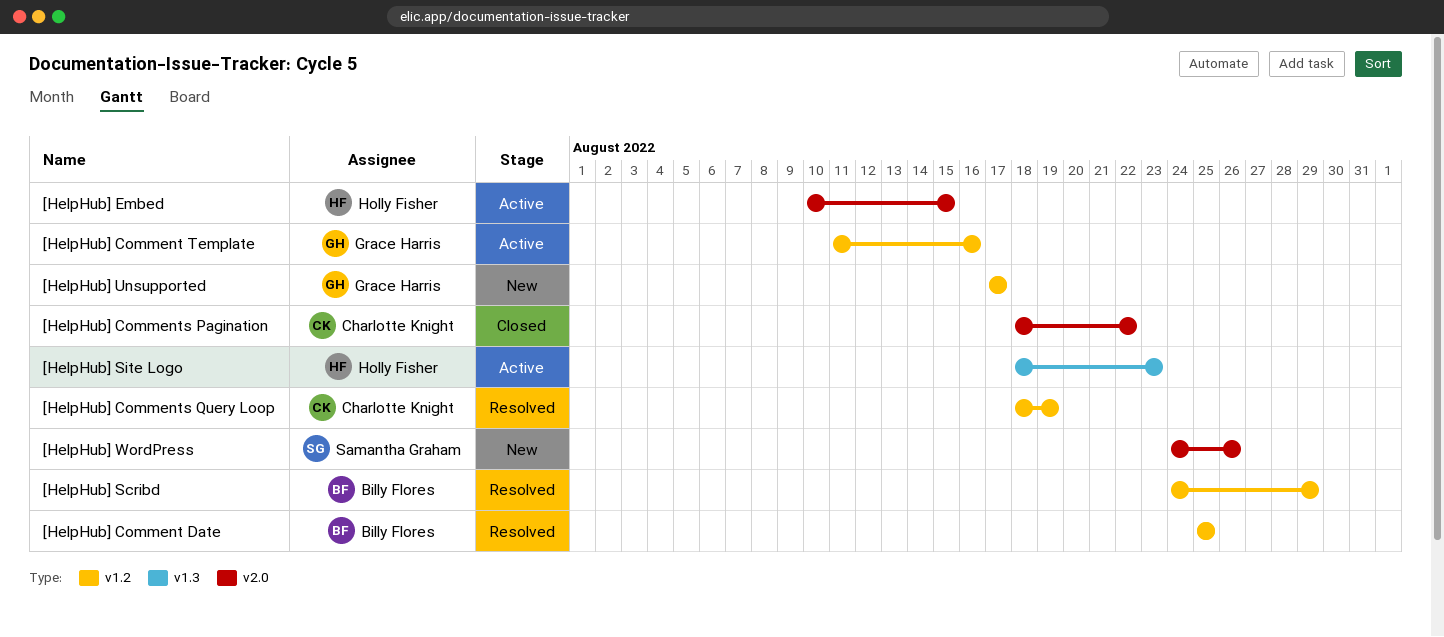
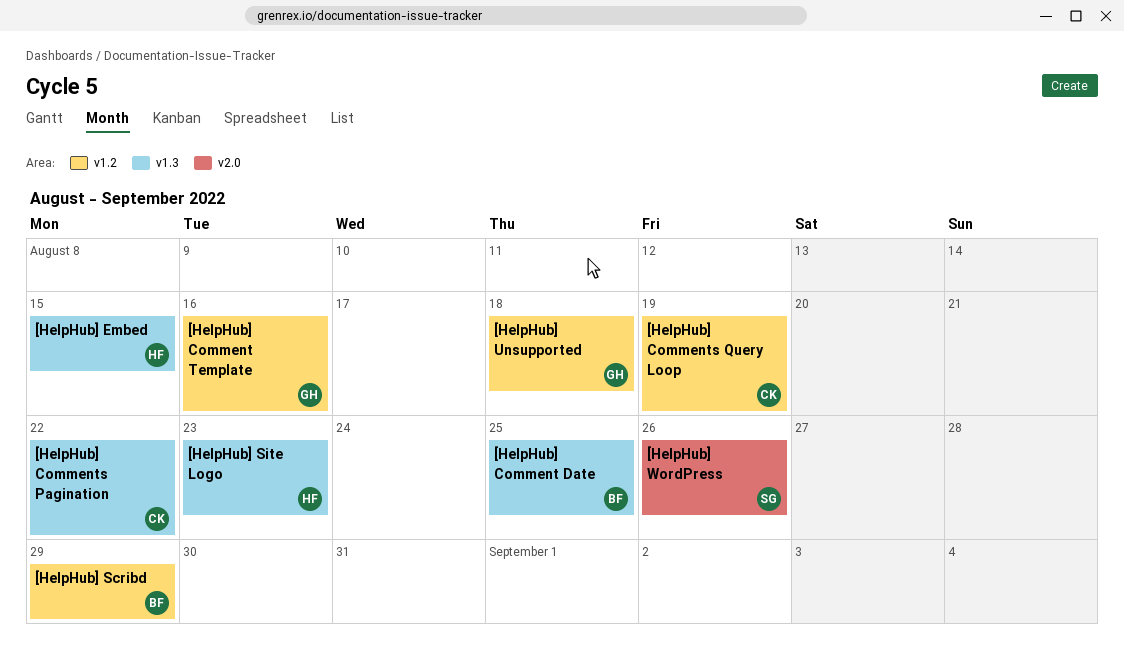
[HelpHub] Comment Date, label: v1.2 -> v1.3
[HelpHub] Comments Pagination, label: v2.0 -> v1.3
[HelpHub] Embed, label: v2.0 -> v1.3
[HelpHub] Unsupported, due: Aug 17 -> Aug 18

